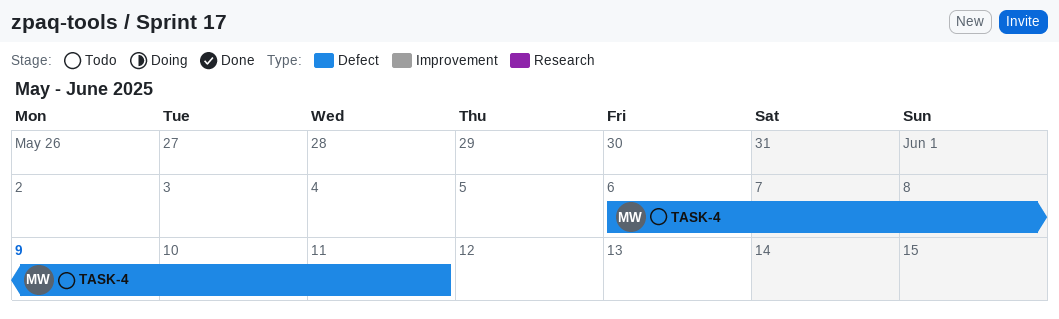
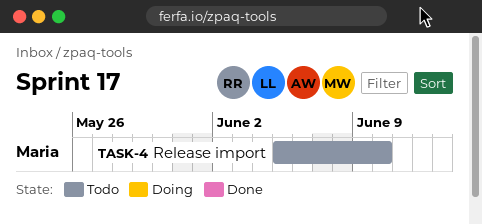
TASK-4, start: Jun 6 -> Jun 5
TASK-4, due: Jun 11 -> Jun 10

